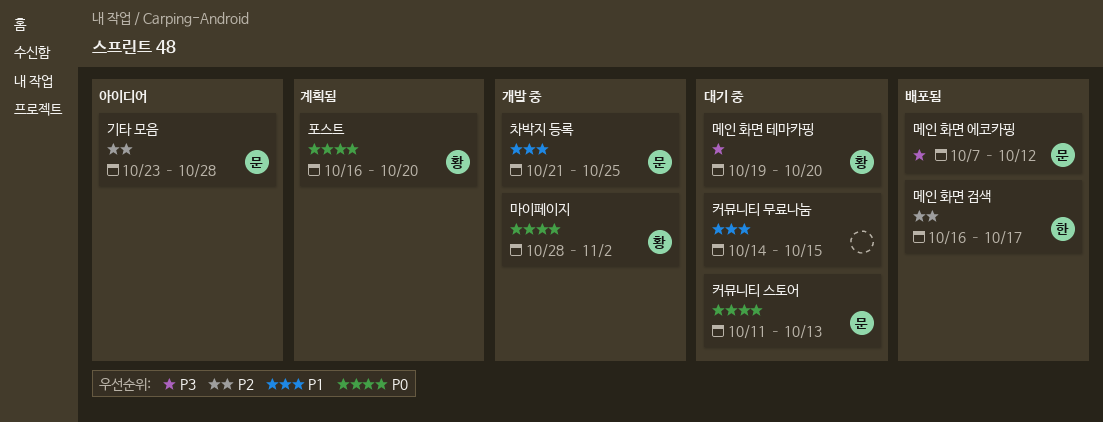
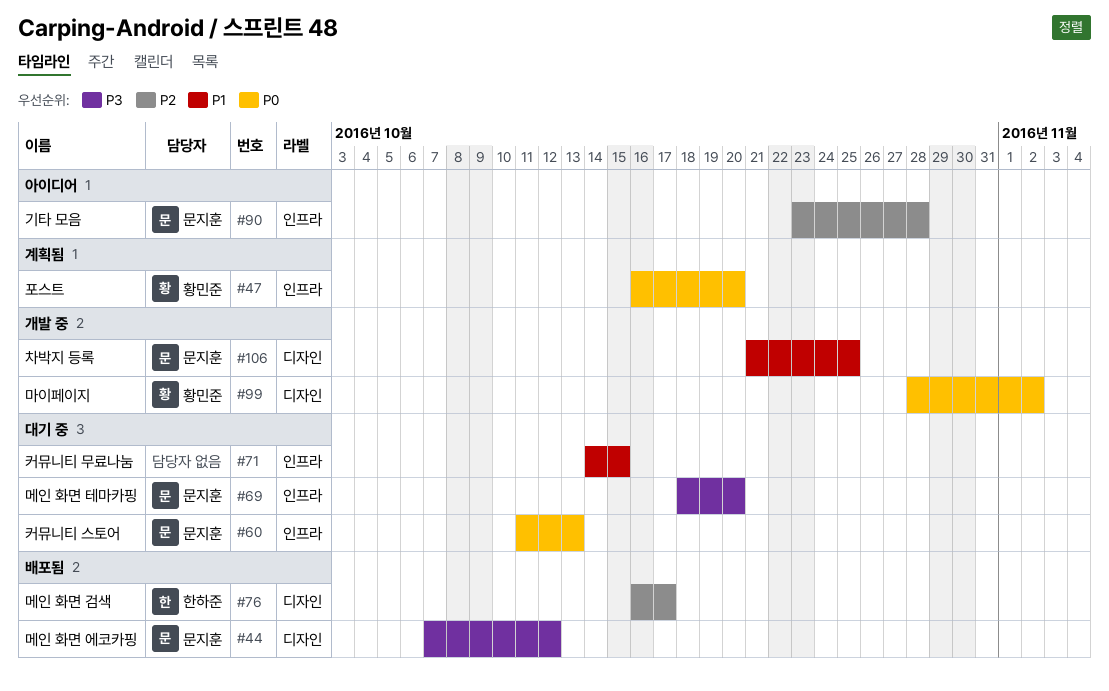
메인 화면 테마카핑, owner: 황민준 -> 문지훈
메인 화면 테마카핑, start: Oct 19 -> Oct 18

